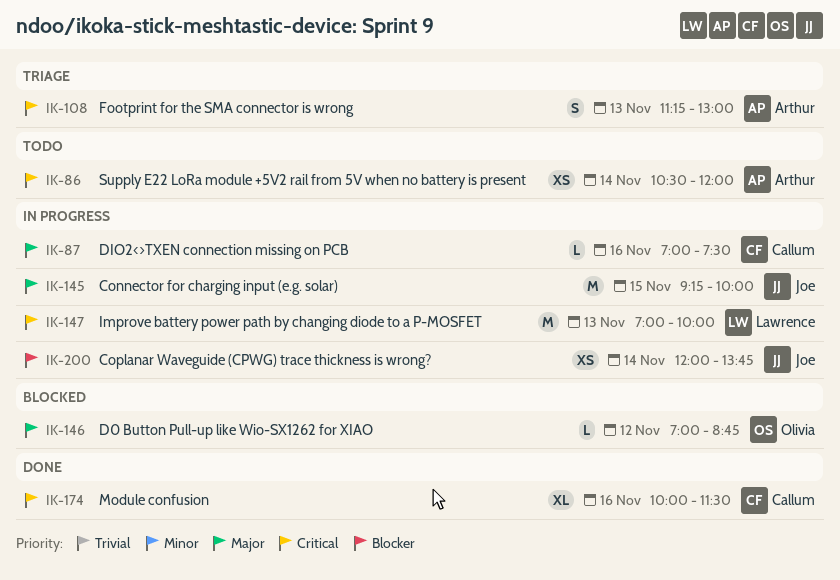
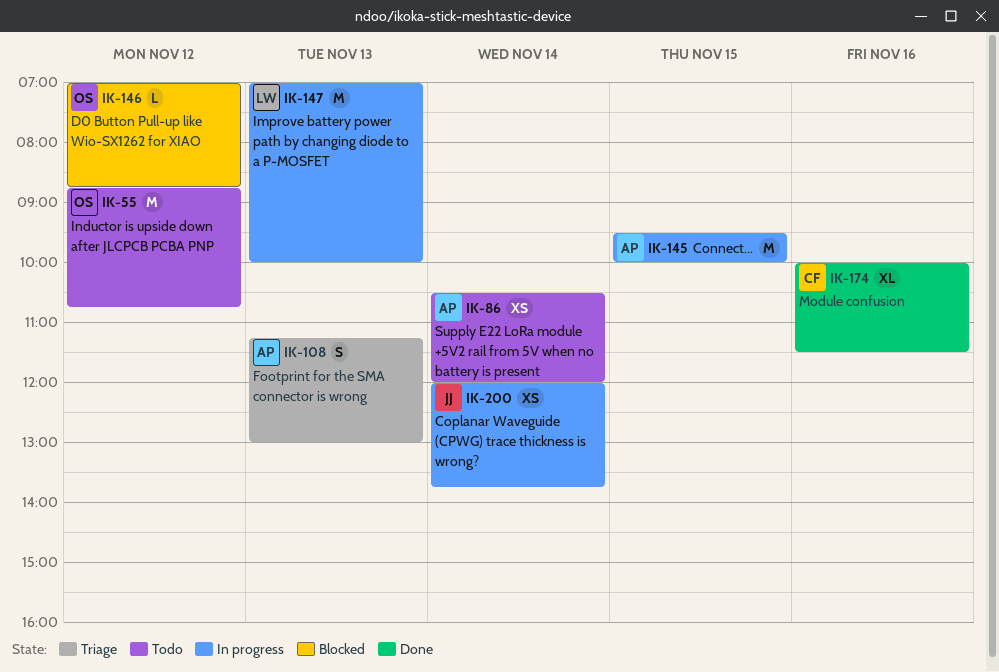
IK-55: none -> present
IK-87: present -> none
IK-145, owner: Joe -> Arthur
IK-145, begins: 09:15 -> 09:30

